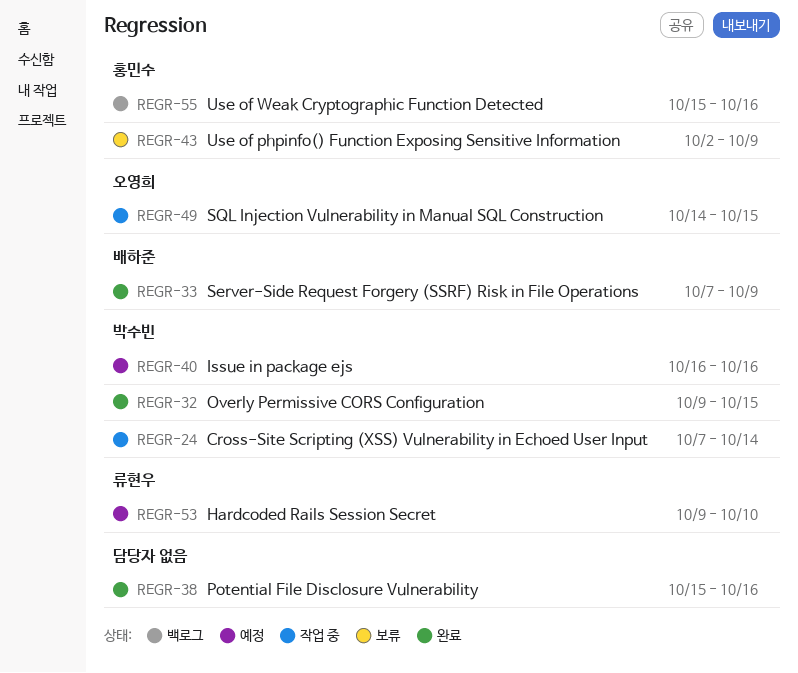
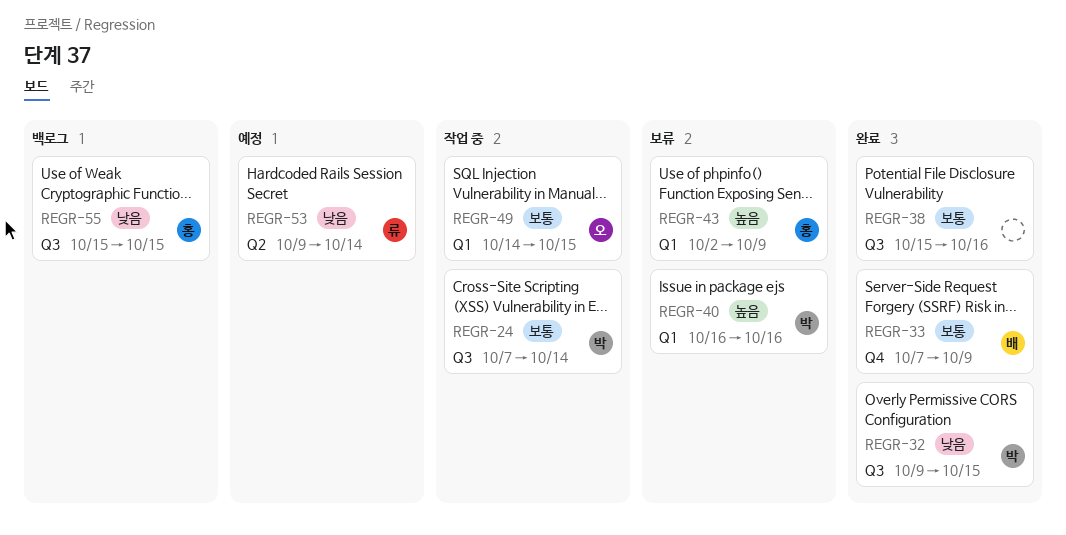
REGR-40, status: 예정 -> 보류
REGR-53, due: Oct 10 -> Oct 14
REGR-55, due: Oct 16 -> Oct 15

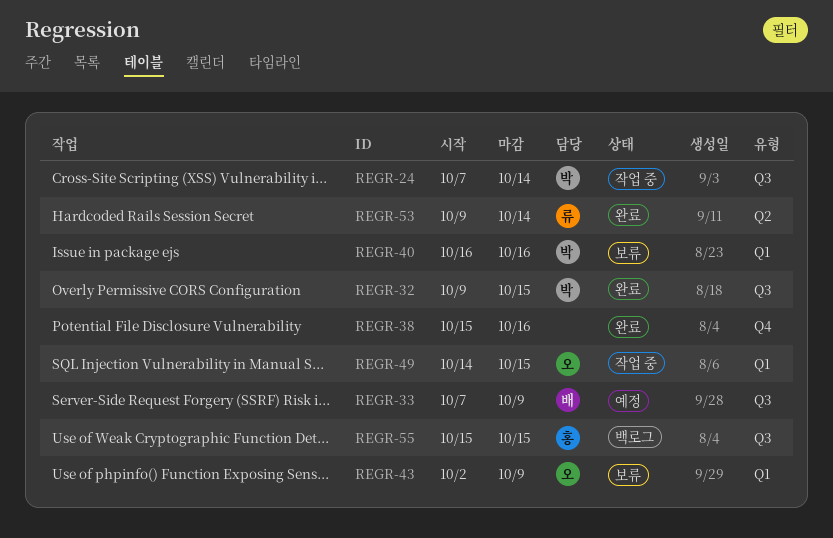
REGR-33, status: 완료 -> 예정
REGR-33, label: Q4 -> Q3
REGR-38, label: Q3 -> Q4
REGR-43, owner: 홍 -> 오
REGR-53, status: 예정 -> 완료

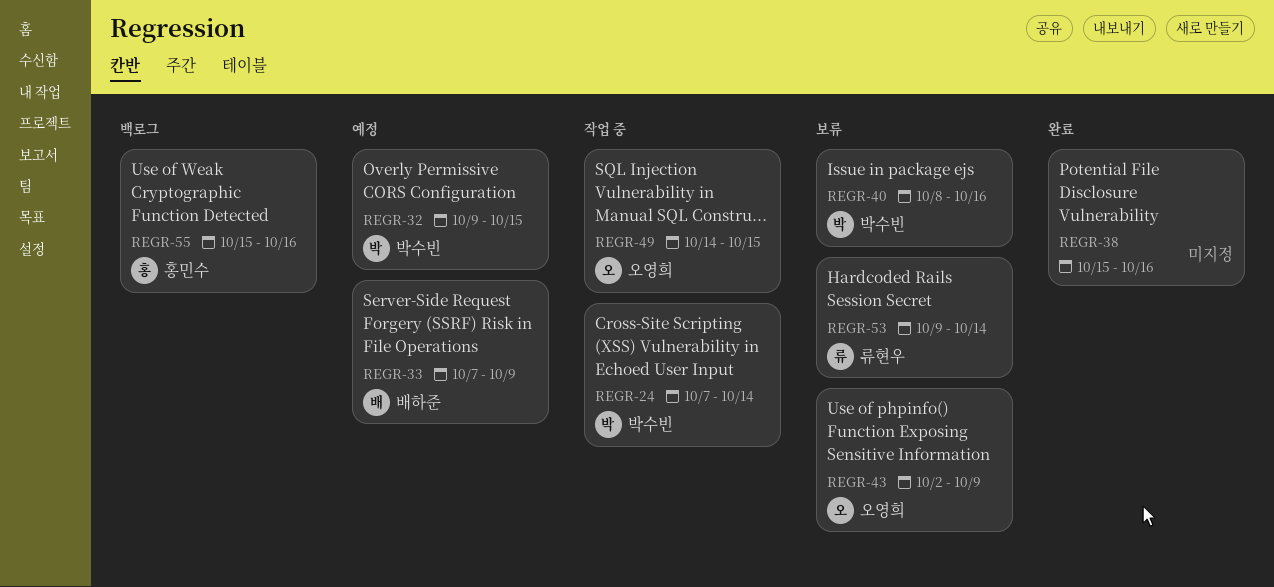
REGR-32, status: 완료 -> 예정
REGR-40, start: Oct 16 -> Oct 8
REGR-53, status: 완료 -> 보류
REGR-55, due: Oct 15 -> Oct 16

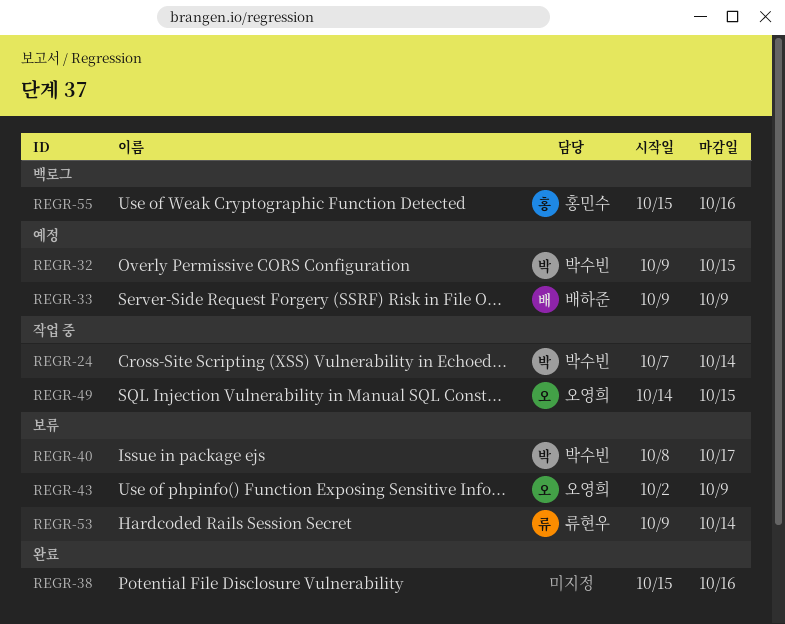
REGR-33, start: Oct 7 -> Oct 9
REGR-40, due: Oct 16 -> Oct 17

